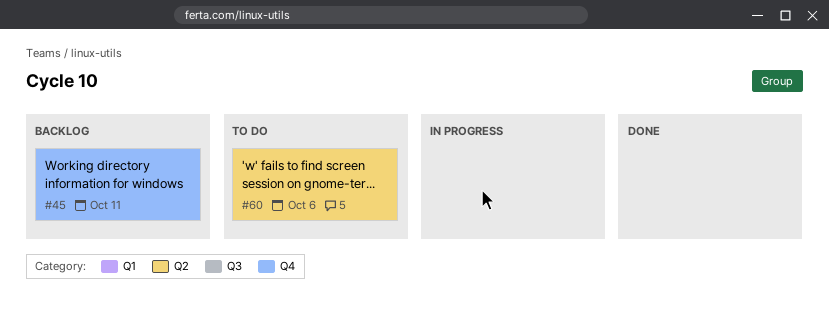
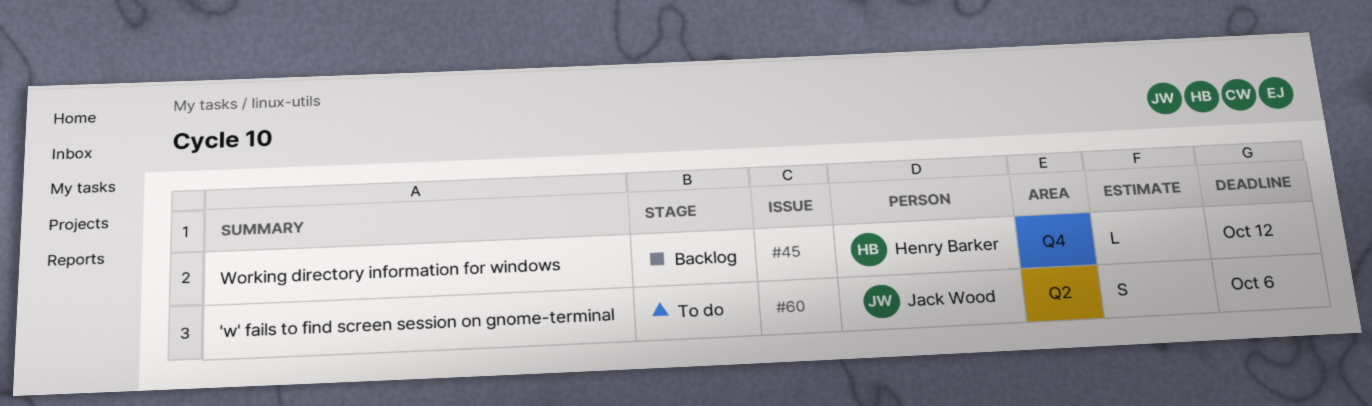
#45, due: Oct 11 -> Oct 12

